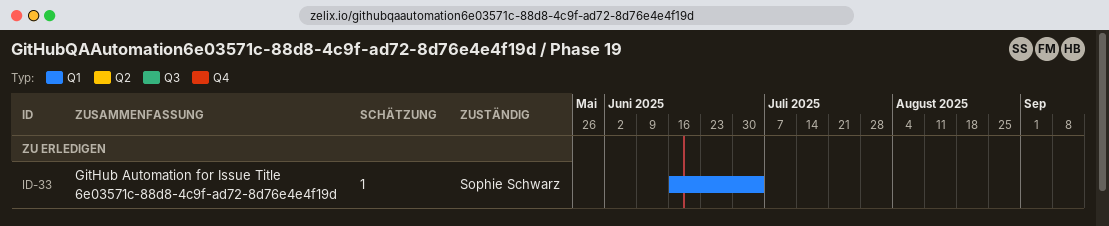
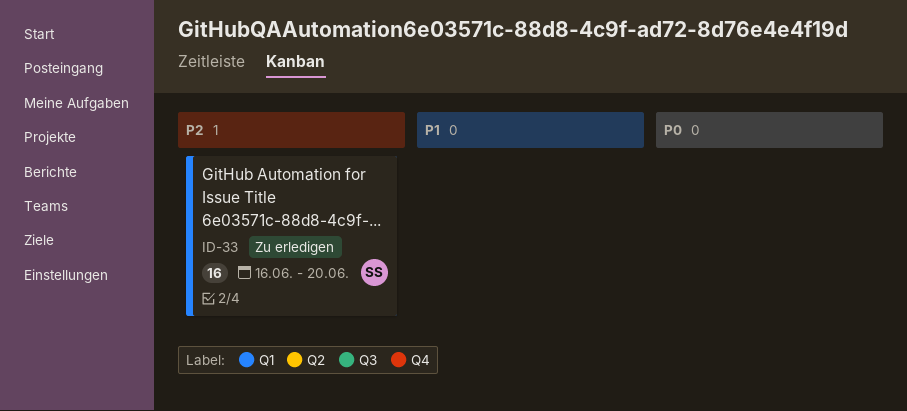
ID-33, estimate: 1 -> 16
ID-33, due: Jul 4 -> Jun 20

